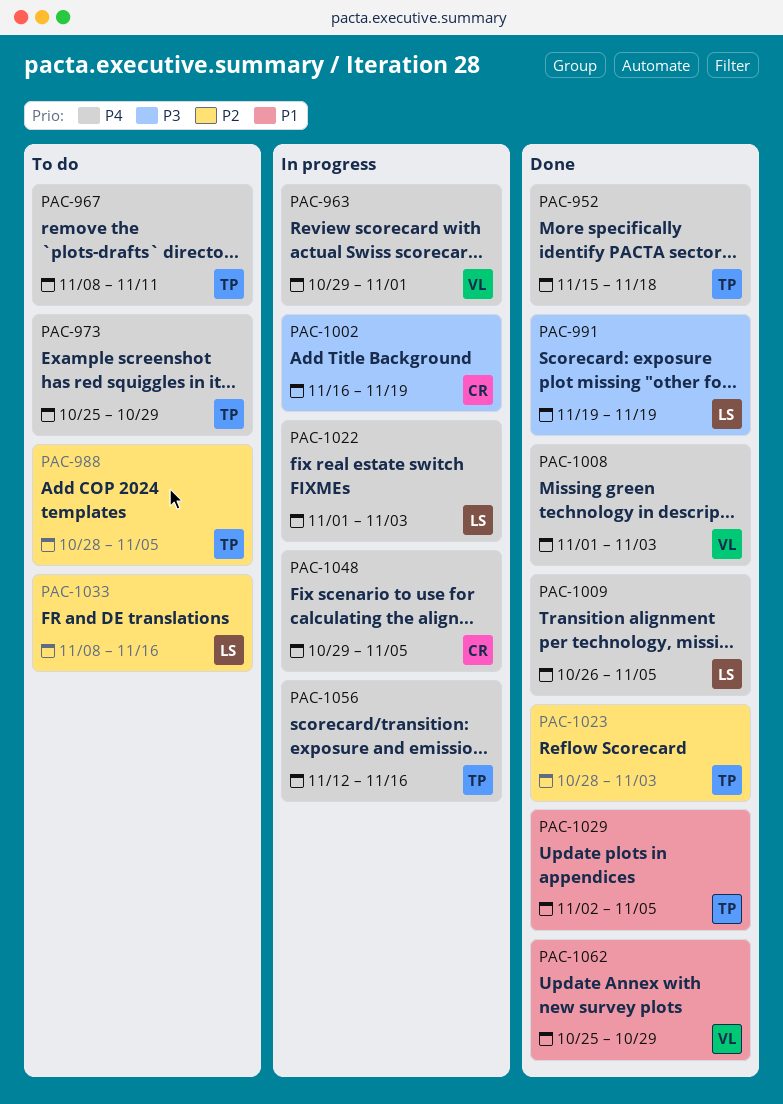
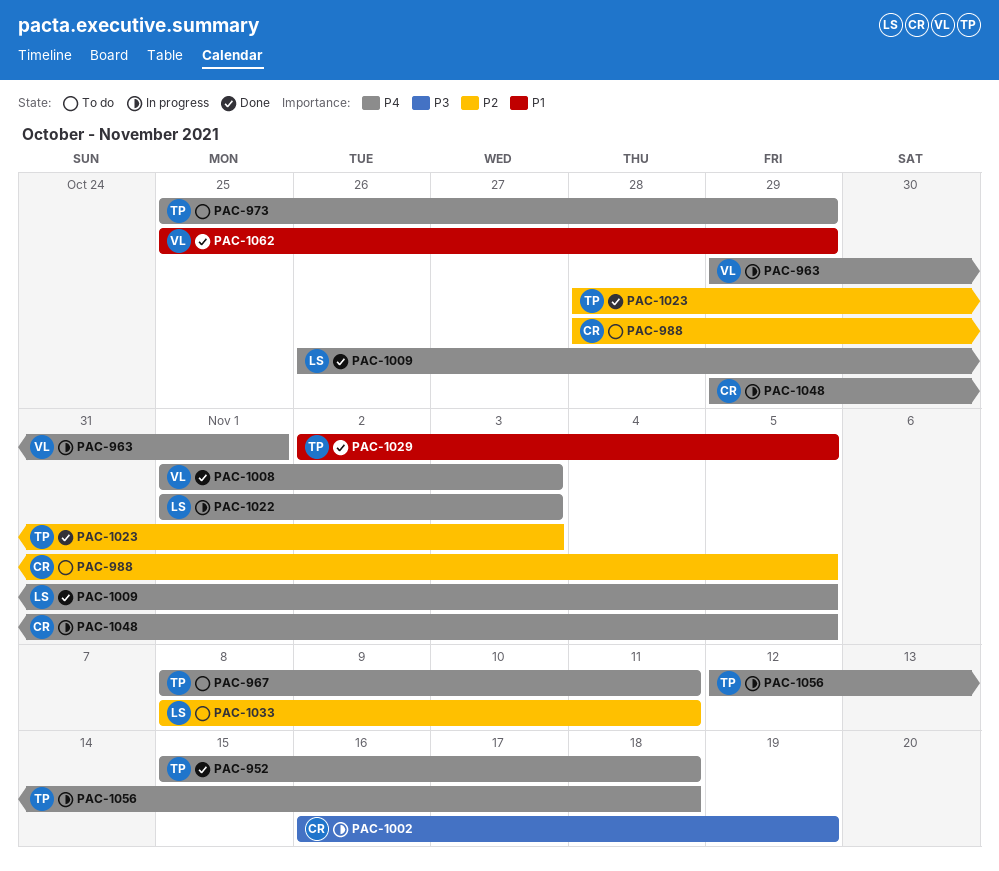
PAC-988, owner: TP -> CR
PAC-991: present -> none
PAC-1033, due: Nov 16 -> Nov 11
PAC-1056, due: Nov 16 -> Nov 18

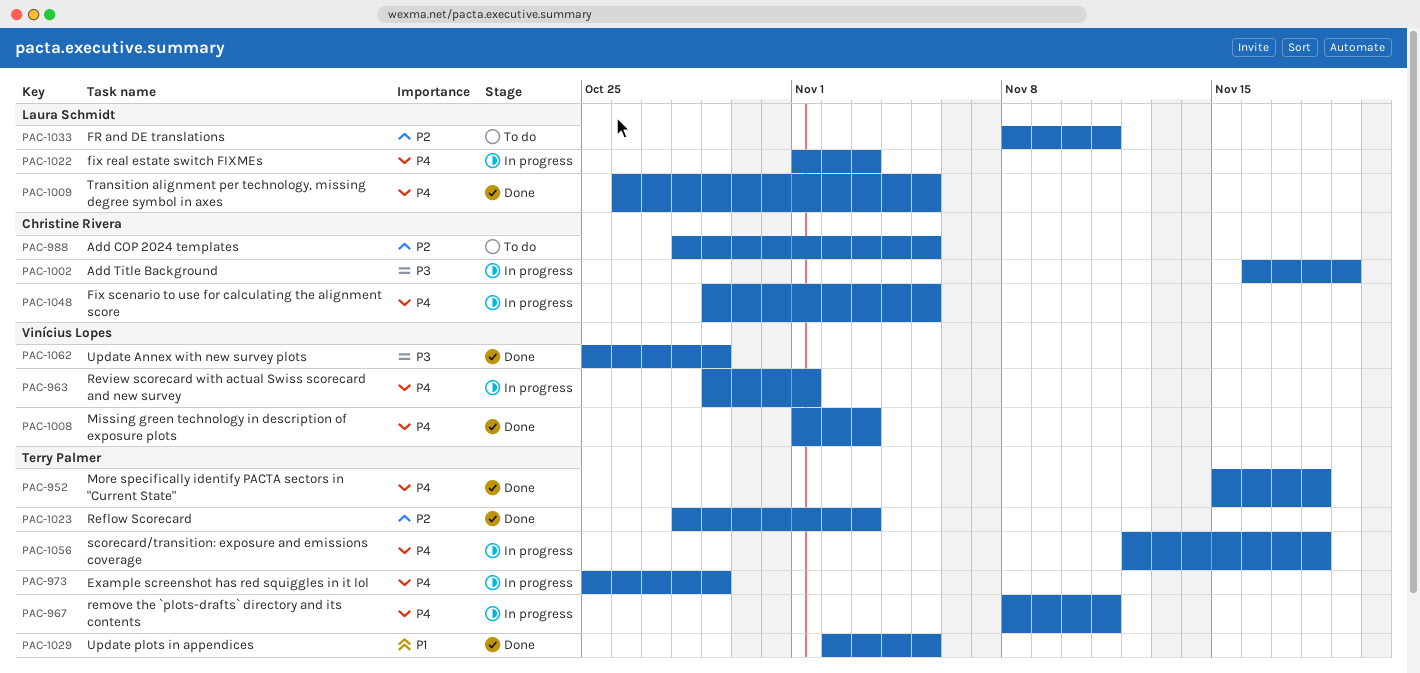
PAC-967, status: To do -> In progress
PAC-973, status: To do -> In progress
PAC-1062, priority: P1 -> P3

